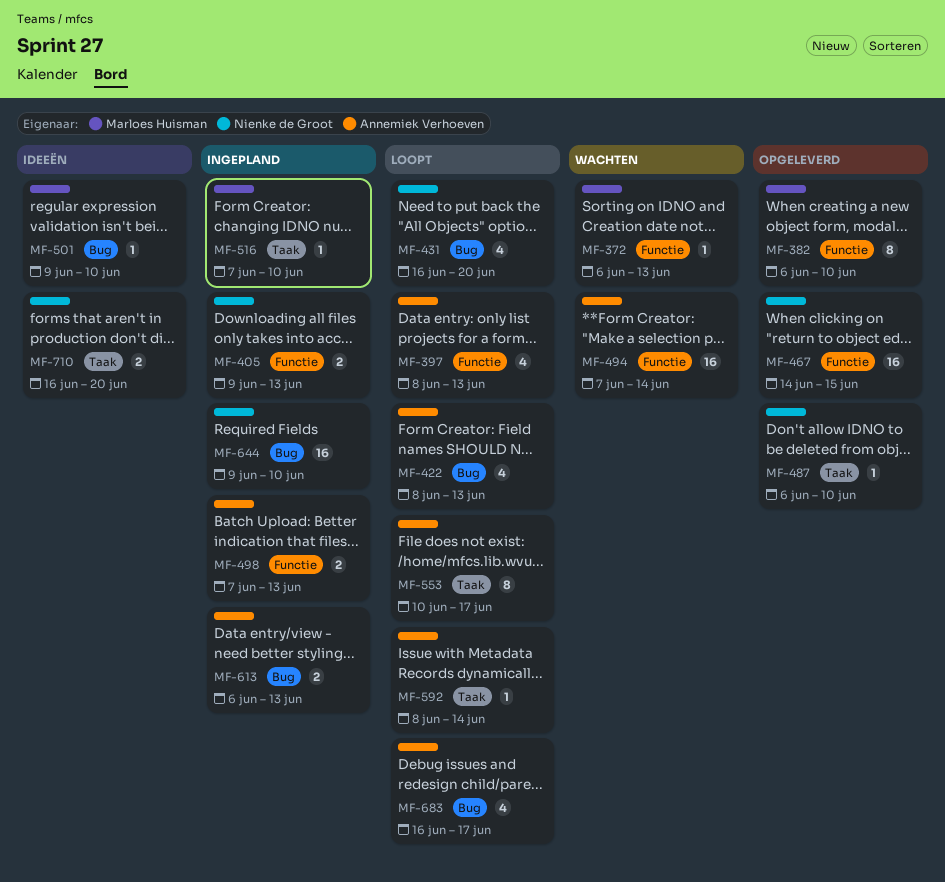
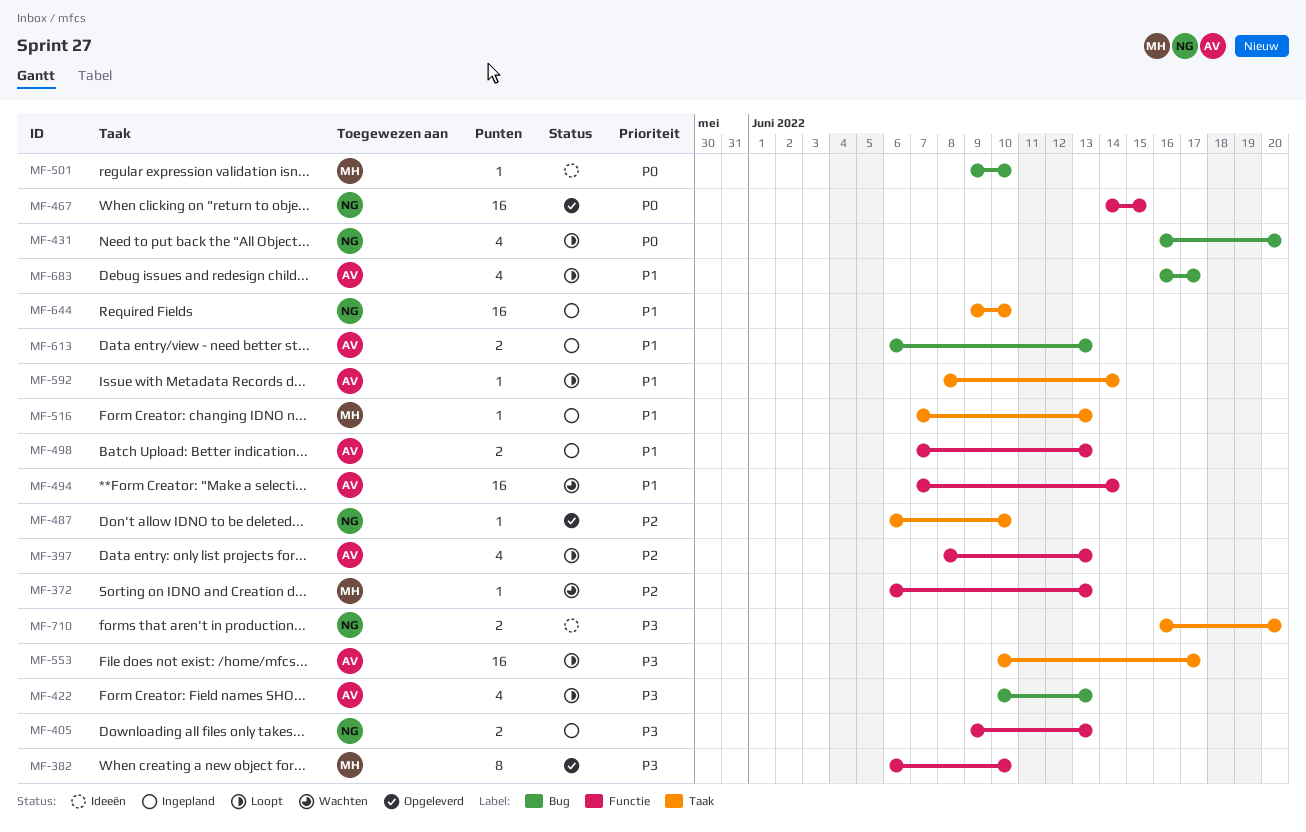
MF-422, start: Jun 8 -> Jun 10
MF-516, due: Jun 10 -> Jun 13
MF-553, estimate: 8 -> 16
MF-644, label: Bug -> Taak

